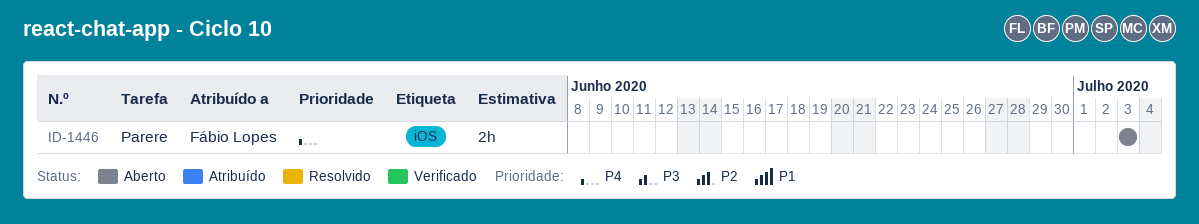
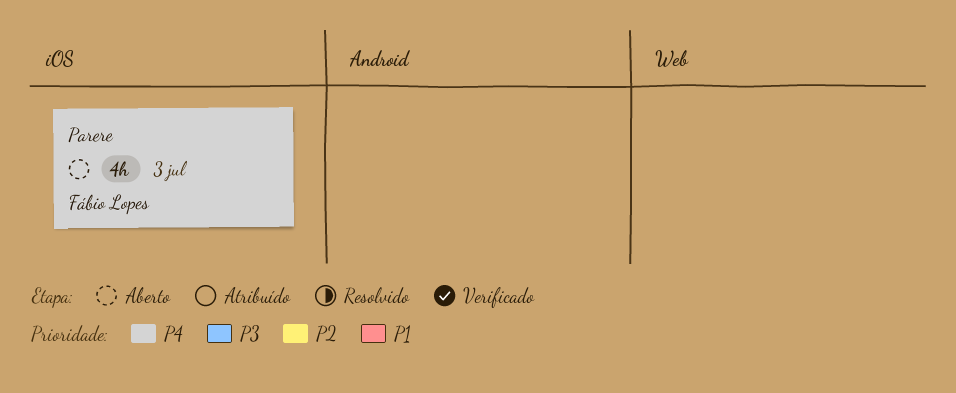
Parere, estimate: 2h -> 4h

